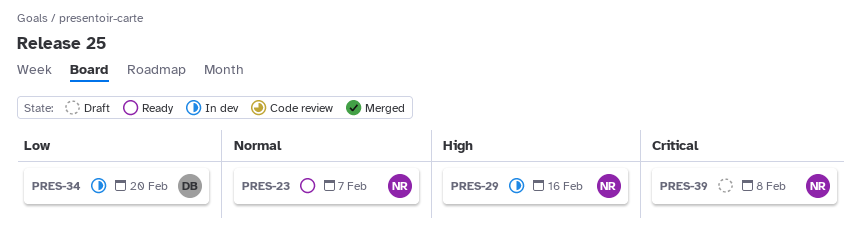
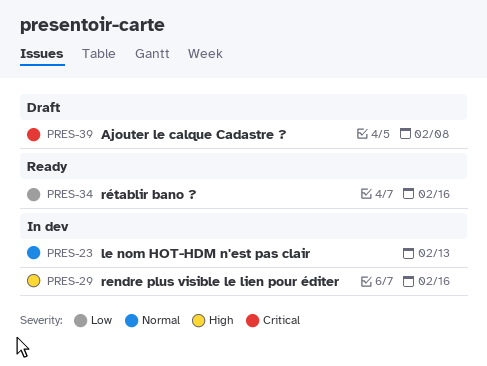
PRES-23, status: Ready -> In dev
PRES-23, due: Feb 7 -> Feb 13
PRES-34, status: In dev -> Ready
PRES-34, due: Feb 20 -> Feb 16

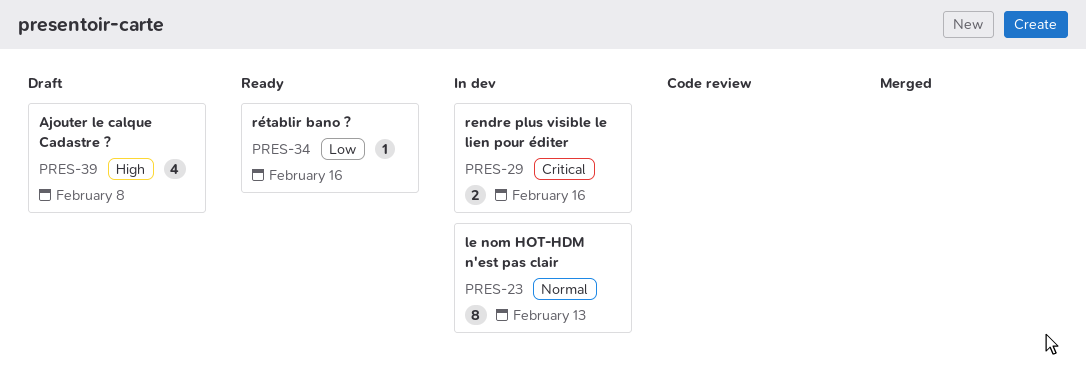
PRES-29, priority: High -> Critical
PRES-39, priority: Critical -> High

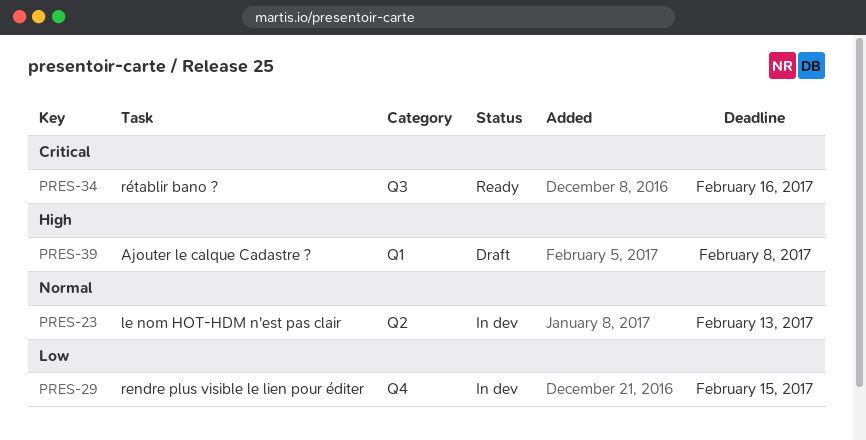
PRES-29, priority: Critical -> Low
PRES-29, due: Feb 16 -> Feb 15
PRES-34, priority: Low -> Critical

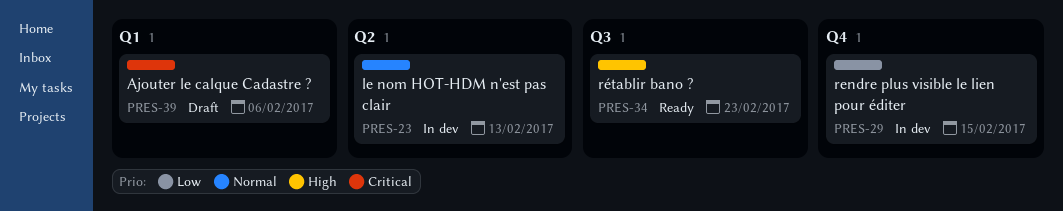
PRES-34, priority: Critical -> High
PRES-34, due: Feb 16 -> Feb 23
PRES-39, priority: High -> Critical
PRES-39, due: Feb 8 -> Feb 6

